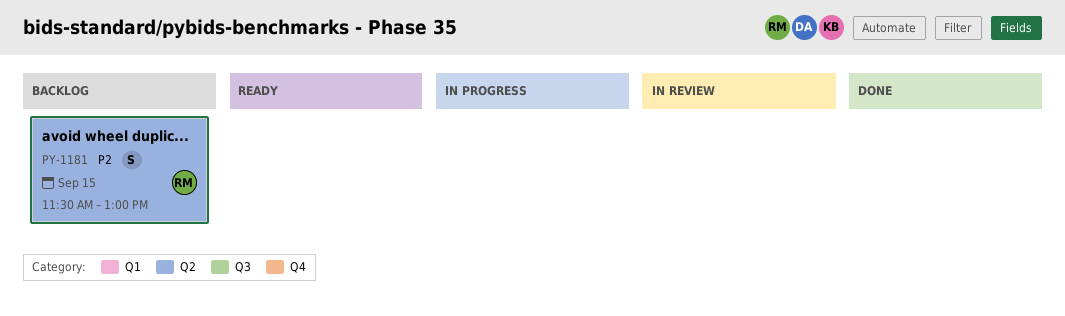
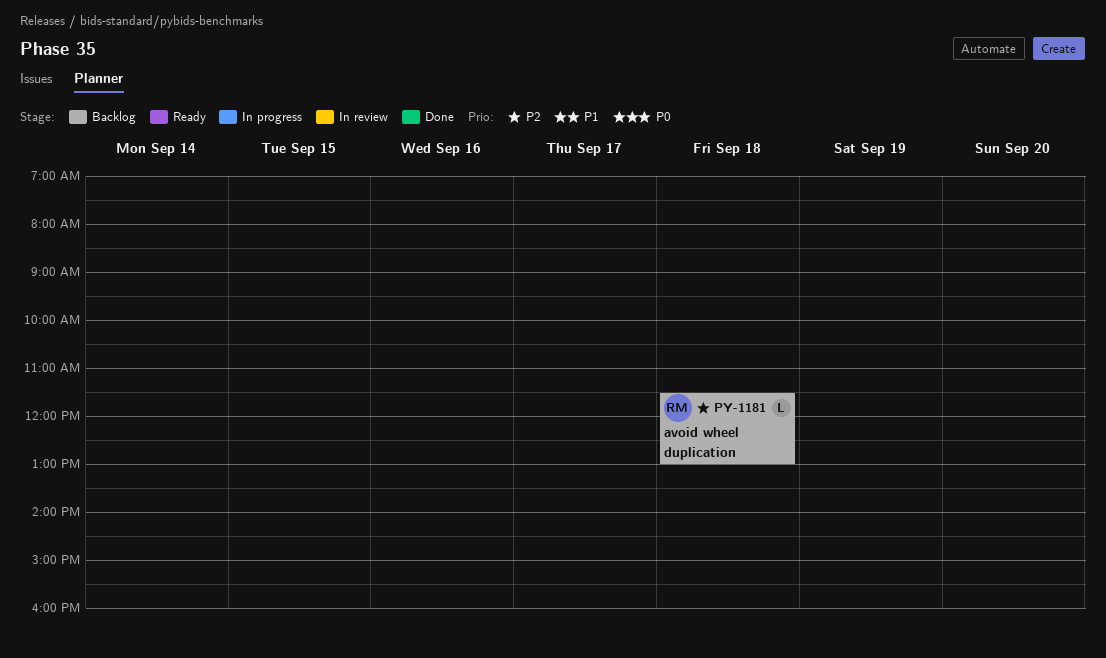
PY-1181, estimate: S -> L
PY-1181, day: Sep 15 -> Sep 18

